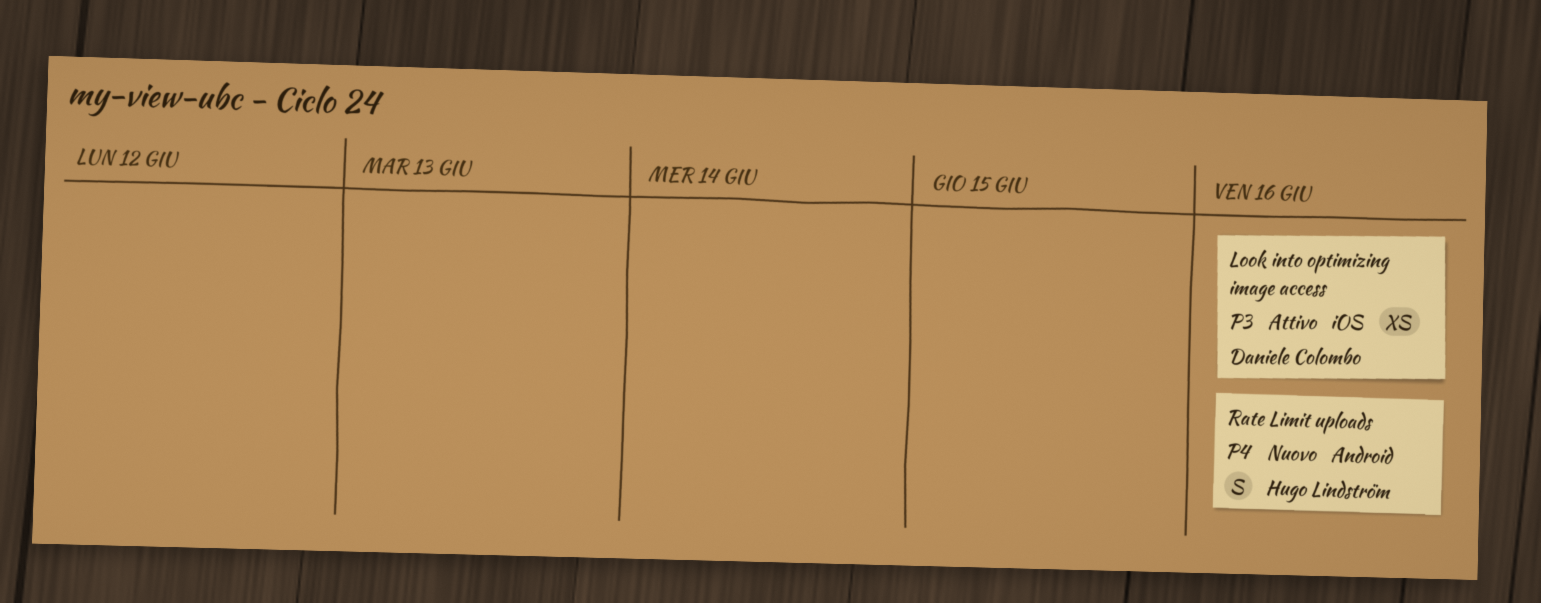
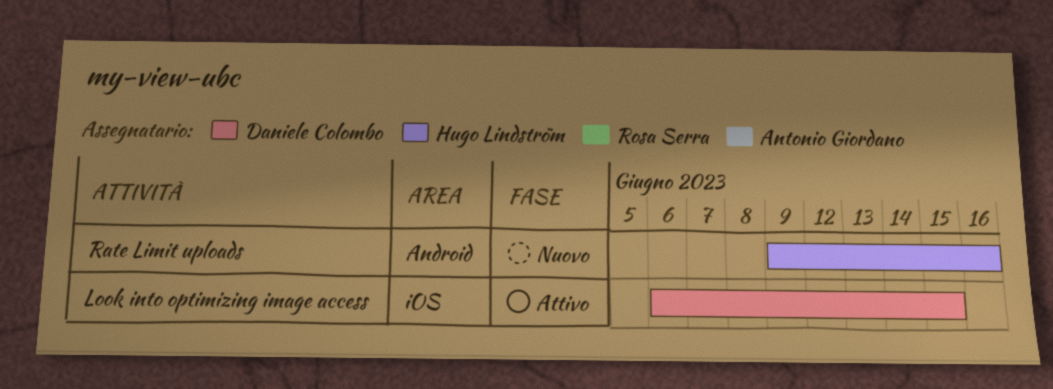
Look into optimizing image access, due: Jun 16 -> Jun 15

